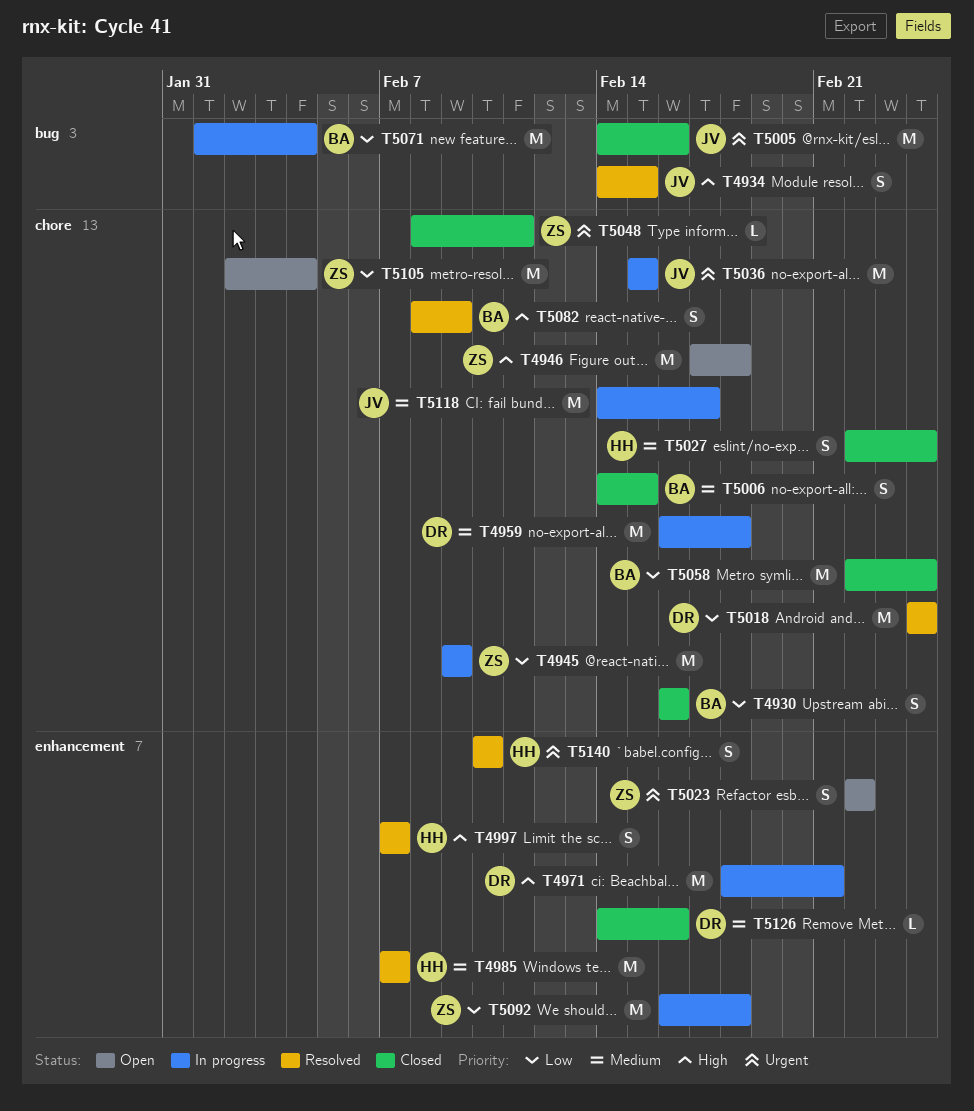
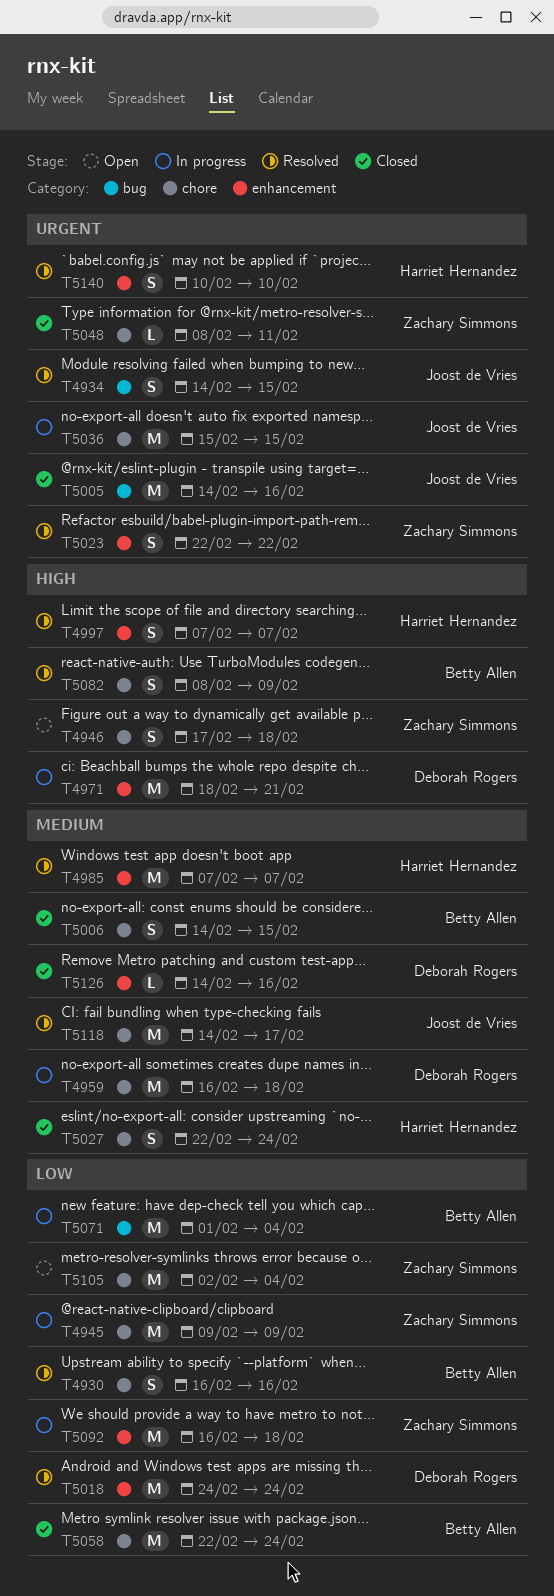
T4930, status: Closed -> Resolved
T4934, priority: High -> Urgent
T4946, estimate: M -> S
T5018, label: chore -> enhancement
T5023, status: Open -> Resolved
T5118, status: In progress -> Resolved

